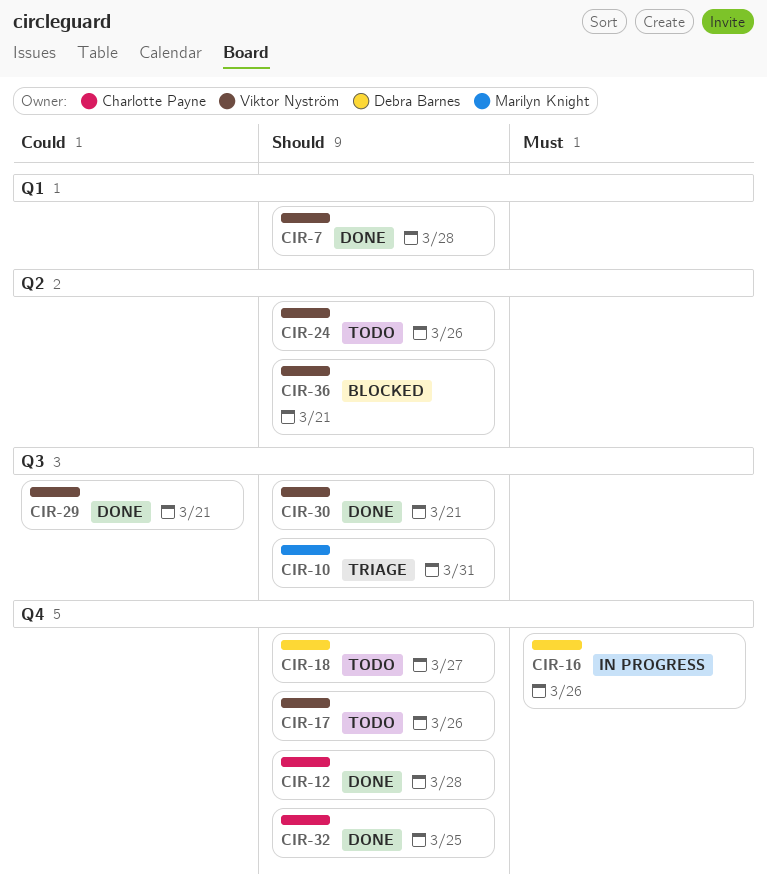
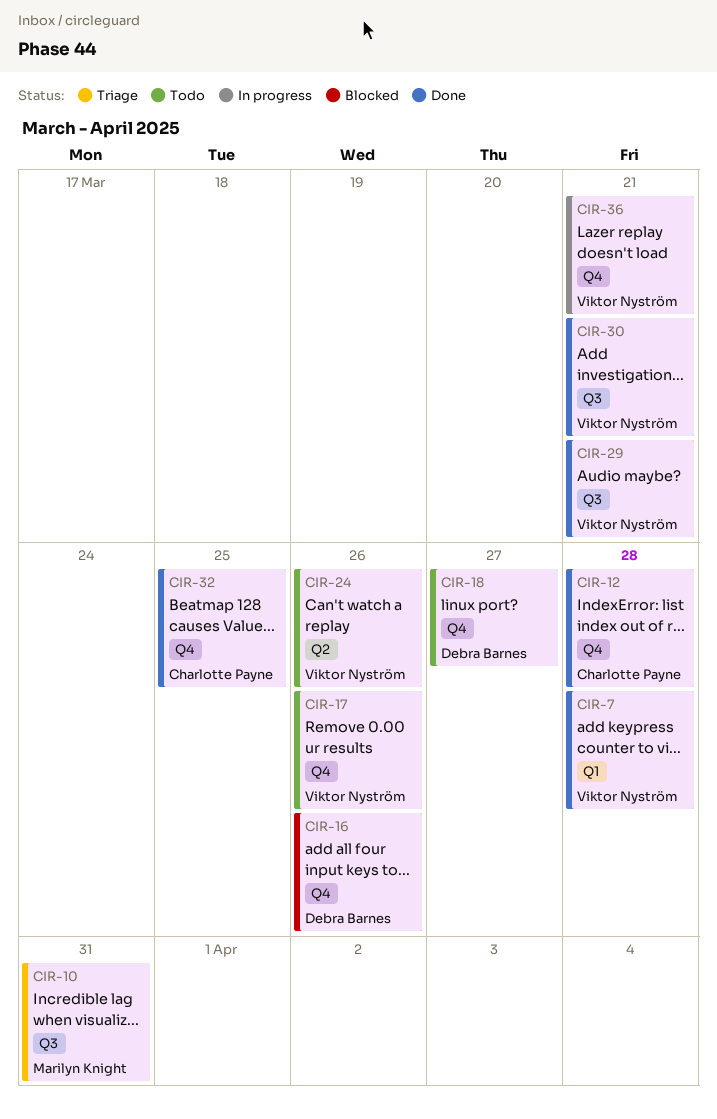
CIR-16, status: In progress -> Blocked
CIR-36, status: Blocked -> In progress
CIR-36, label: Q2 -> Q4

